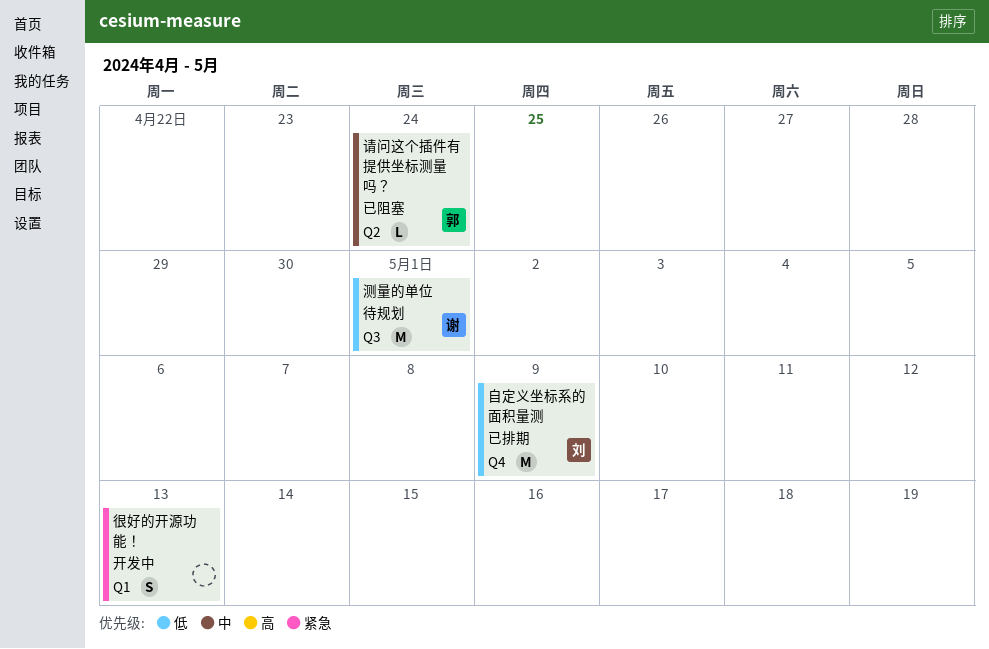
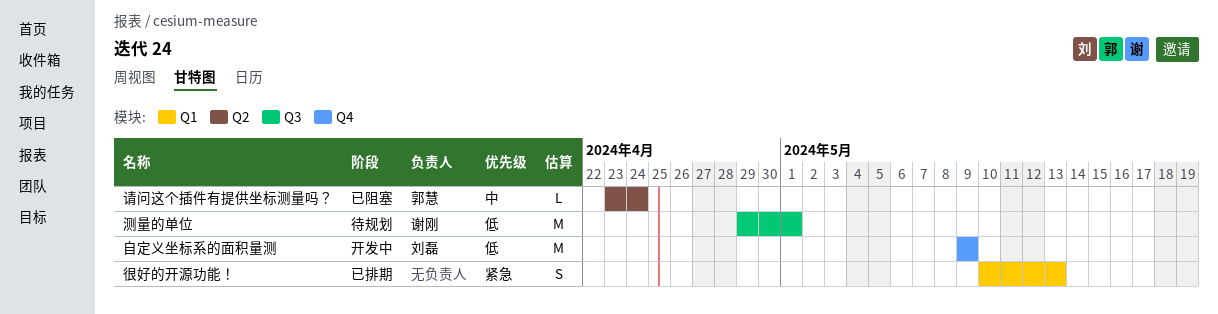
很好的开源功能！, status: 开发中 -> 已排期
自定义坐标系的面积量测, status: 已排期 -> 开发中

